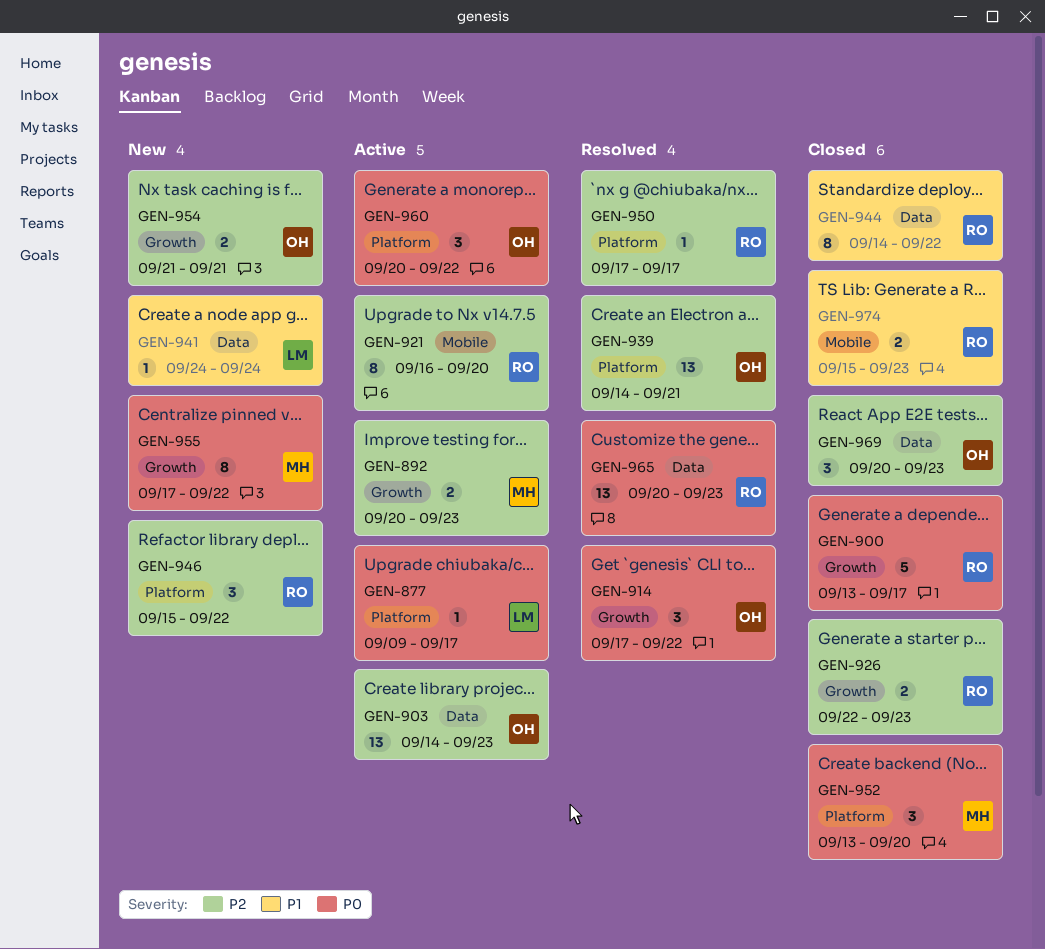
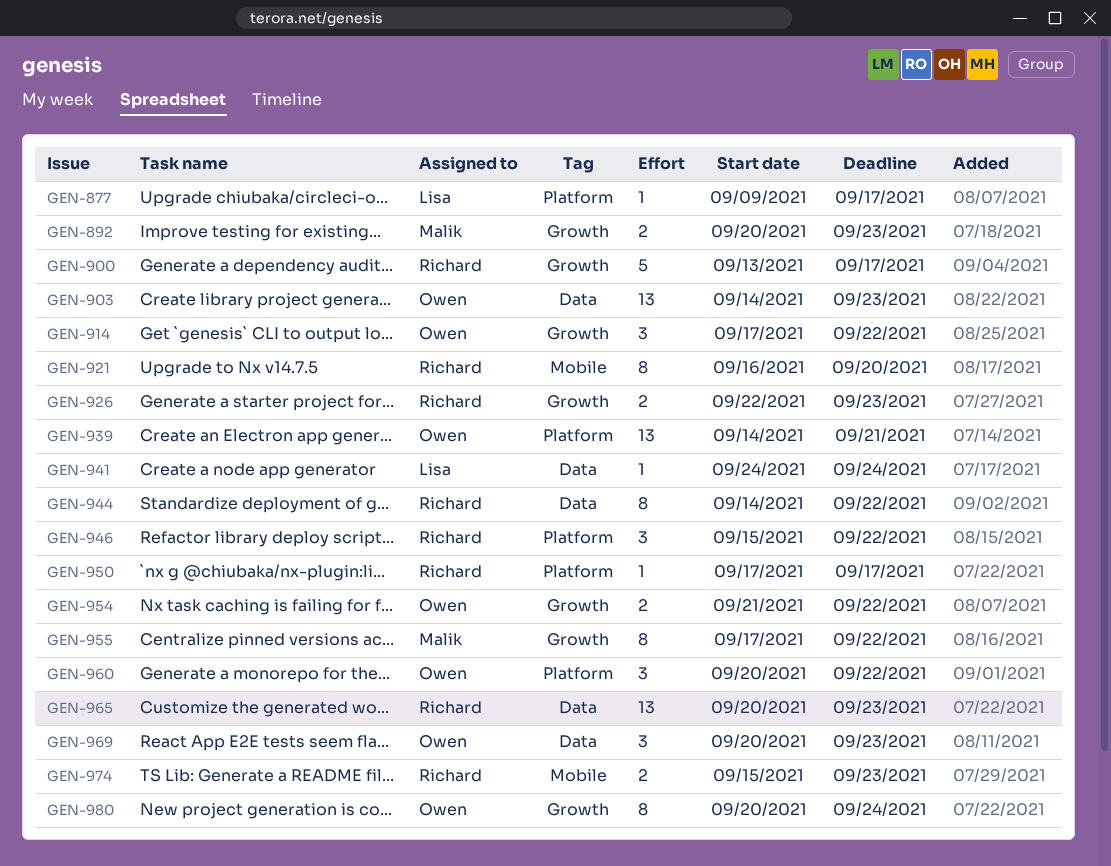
GEN-952: present -> none
GEN-954, due: Sep 21 -> Sep 22
GEN-980: none -> present

